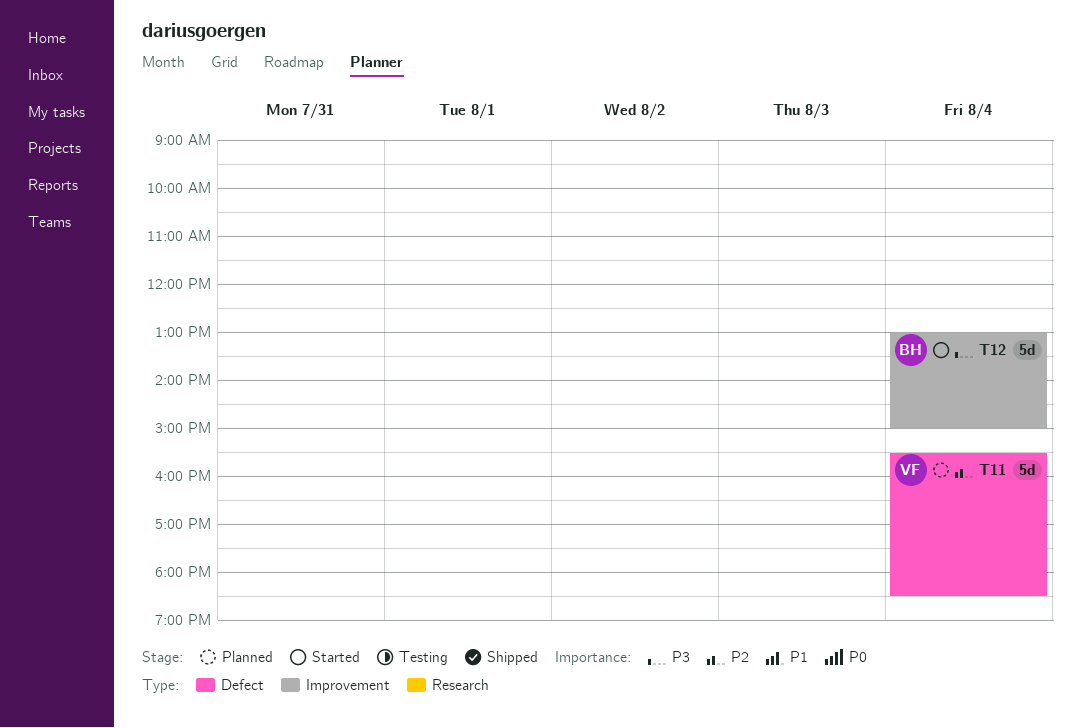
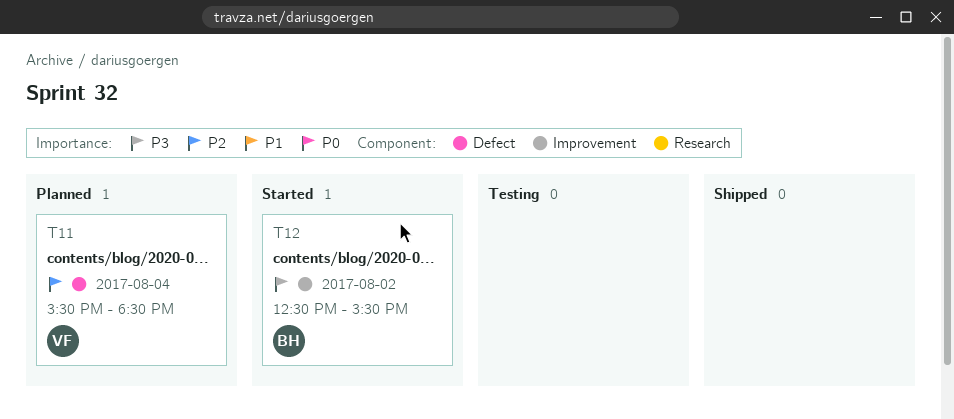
T12, day: Aug 4 -> Aug 2
T12, begins: 13:00 -> 12:30
T12, ends: 15:00 -> 15:30

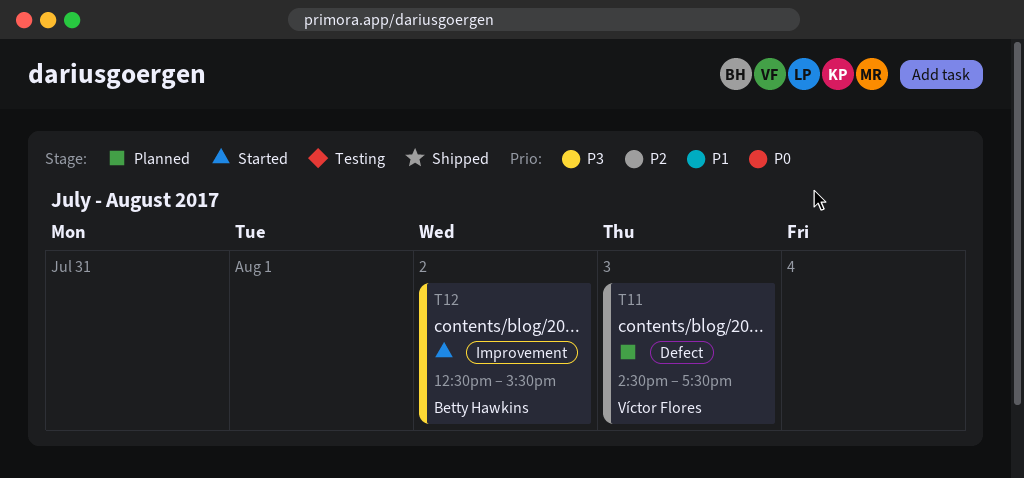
T11, day: Aug 4 -> Aug 3
T11, begins: 15:30 -> 14:30
T11, ends: 18:30 -> 17:30

